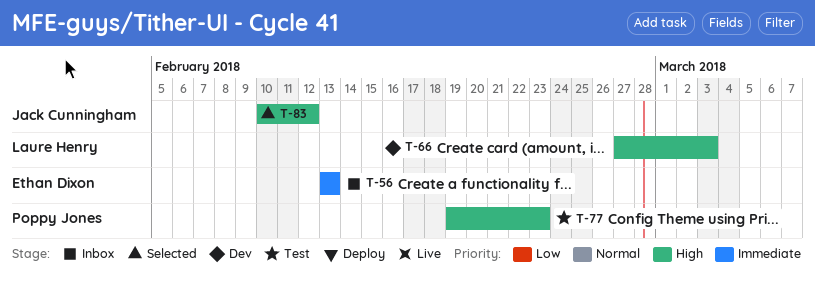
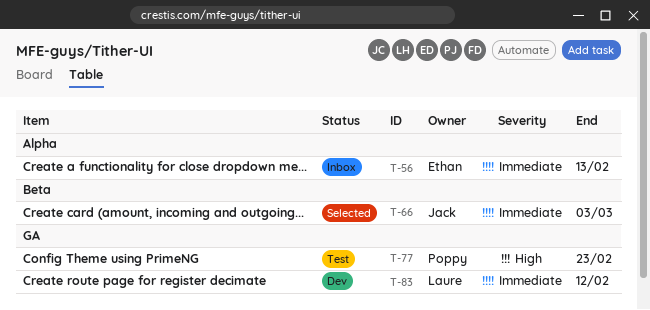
T-66, status: Dev -> Selected
T-66, owner: Laure Henry -> Jack Cunningham
T-66, priority: High -> Immediate
T-83, status: Selected -> Dev
T-83, owner: Jack Cunningham -> Laure Henry
T-83, priority: High -> Immediate

